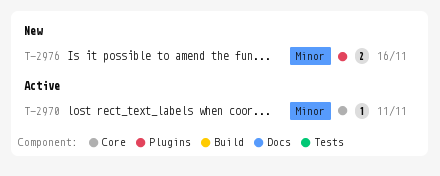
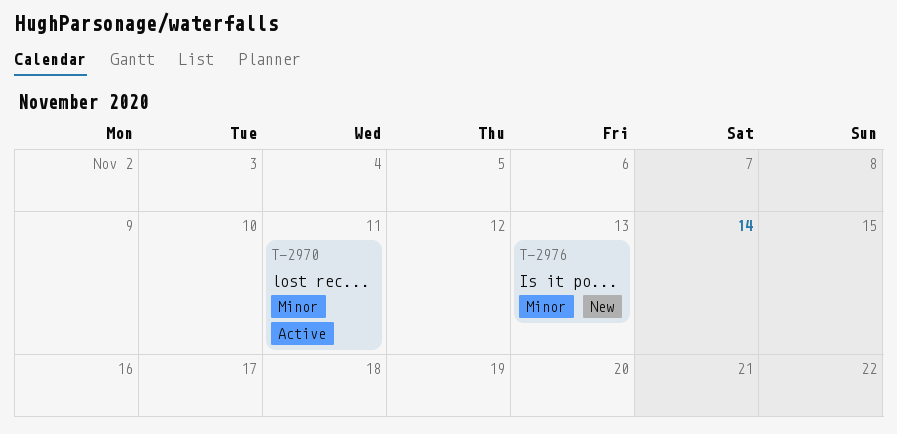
T-2976, due: Nov 16 -> Nov 13

